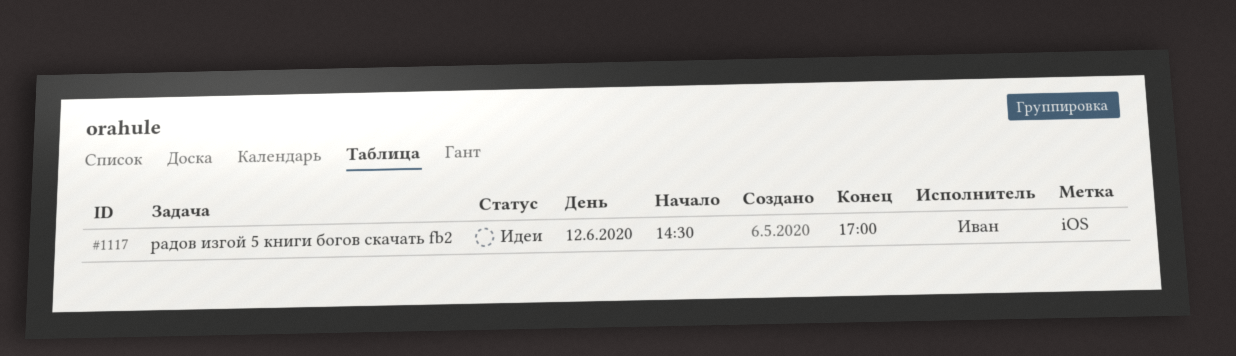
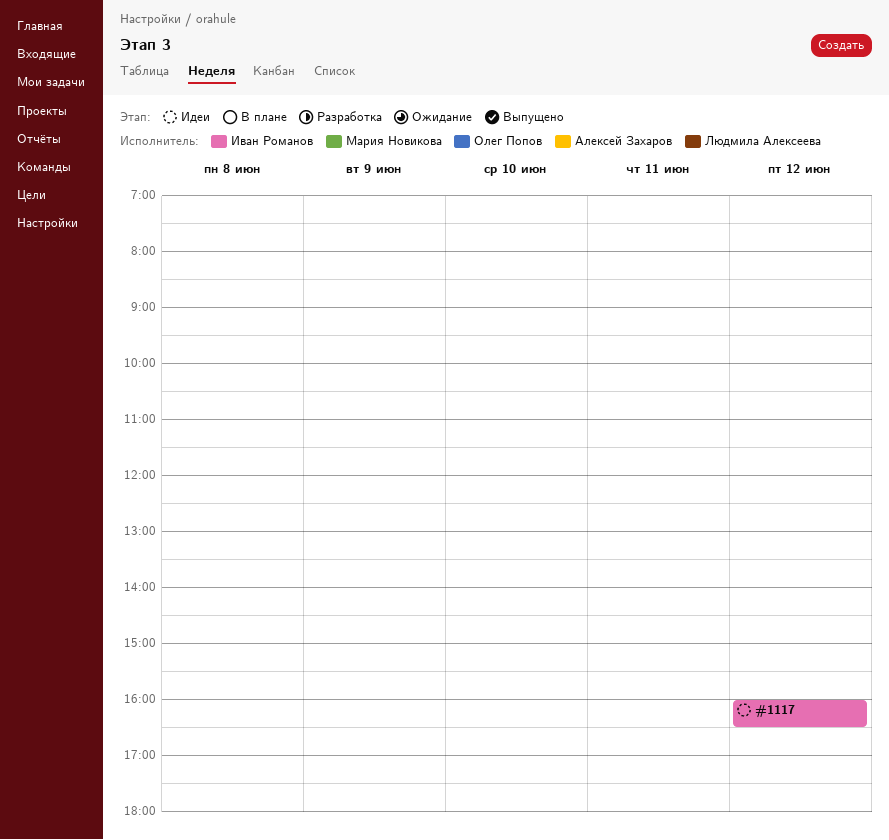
#1117, begins: 14:30 -> 16:00
#1117, ends: 17:00 -> 16:30

